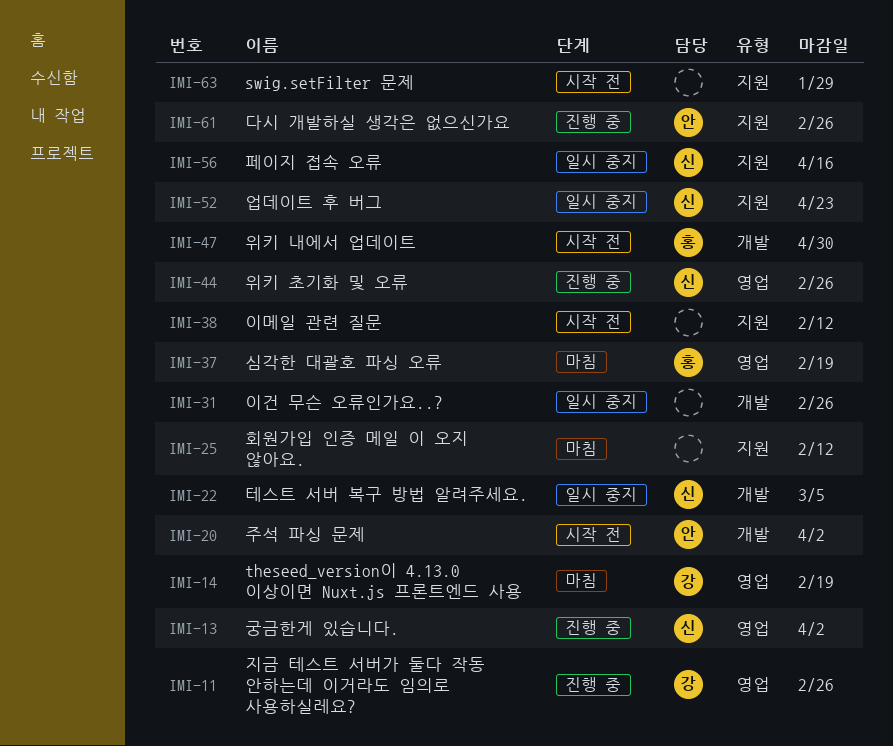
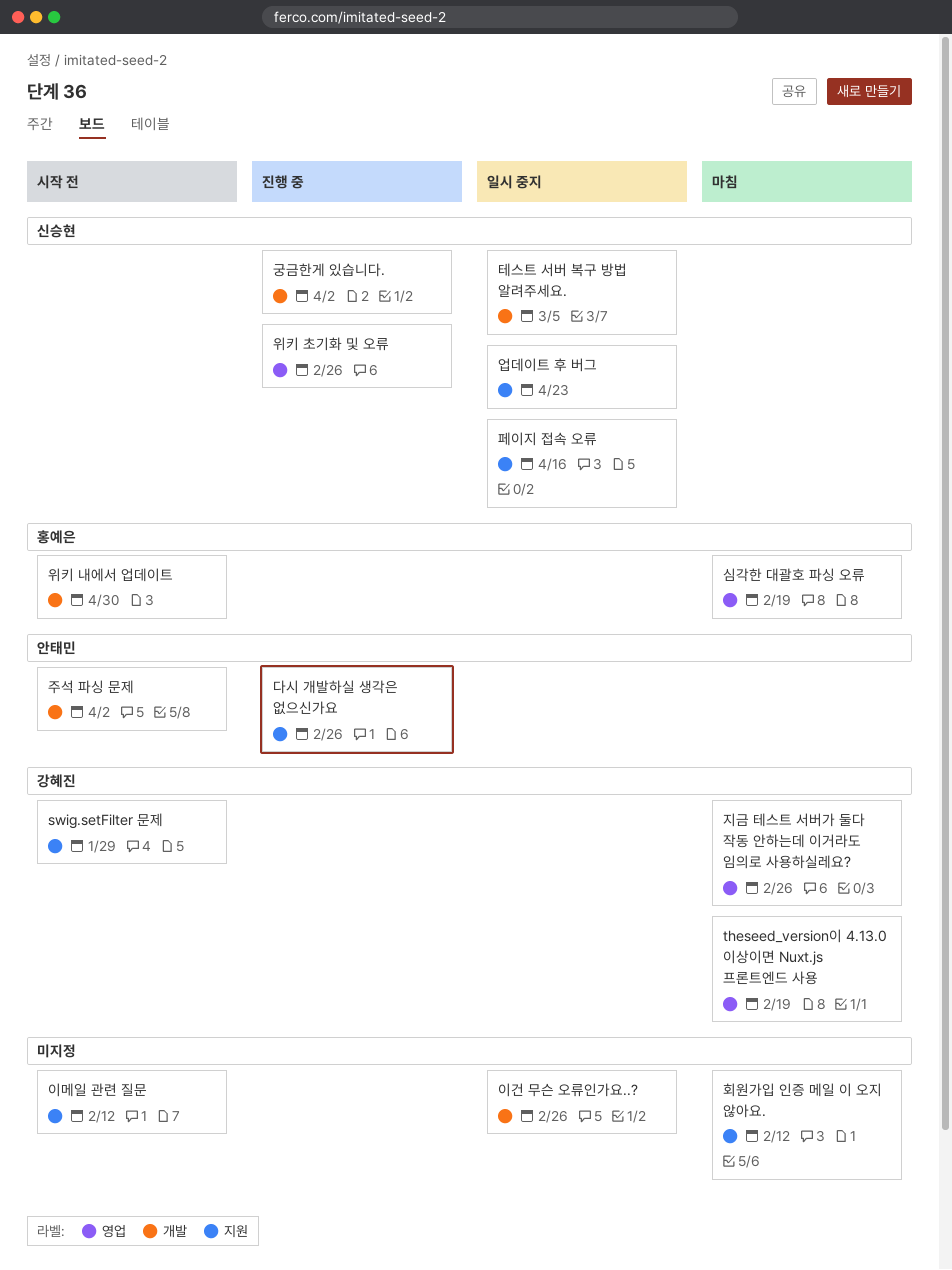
swig.setFilter 문제, owner: none -> 강혜진
궁금한게 있습니다., label: 영업 -> 개발
지금 테스트 서버가 둘다 작동 안하는데 이거라도 임의로 사용하실레요?, status: 진행 중 -> 마침

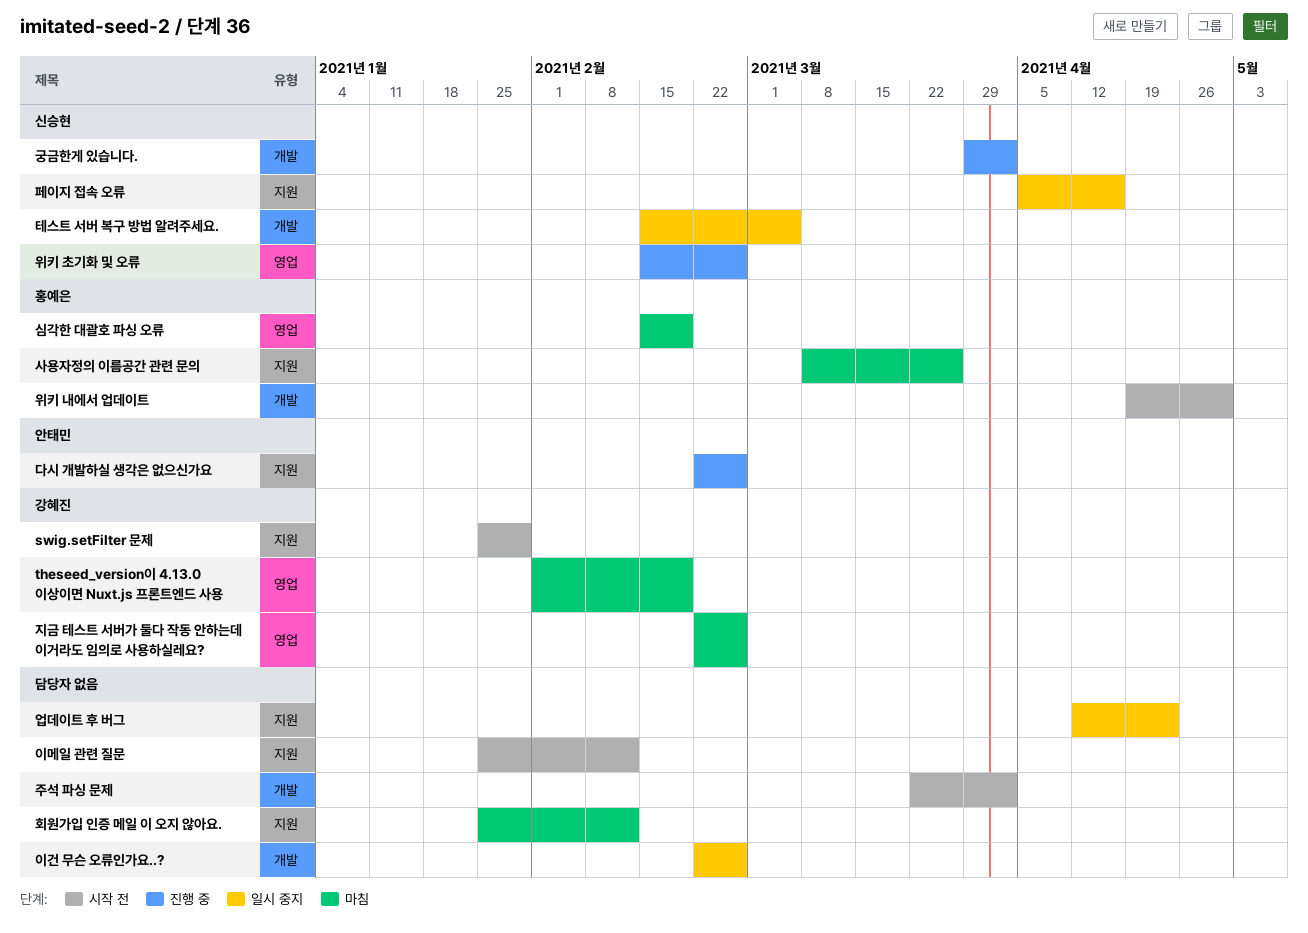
사용자정의 이름공간 관련 문의: none -> present
업데이트 후 버그, owner: 신승현 -> none
주석 파싱 문제, owner: 안태민 -> none

